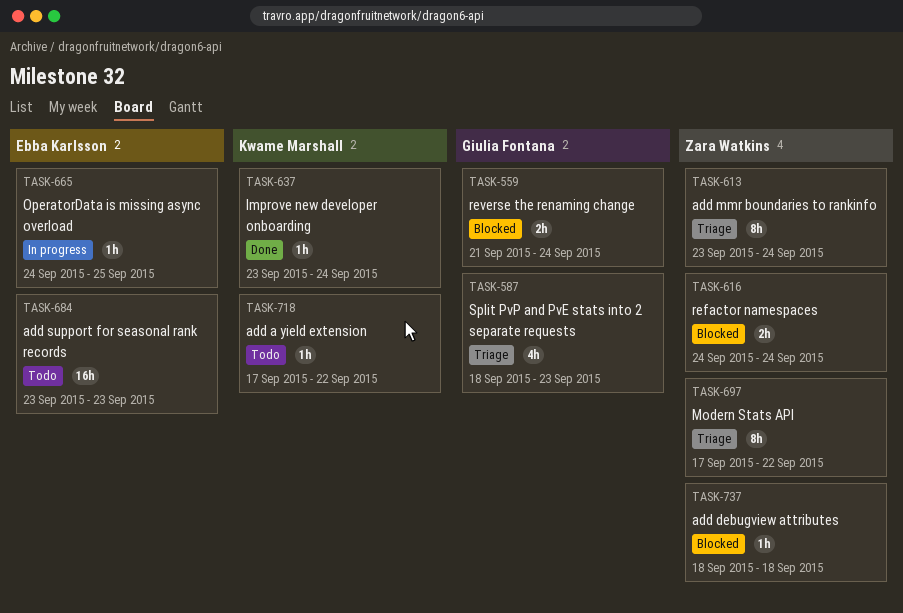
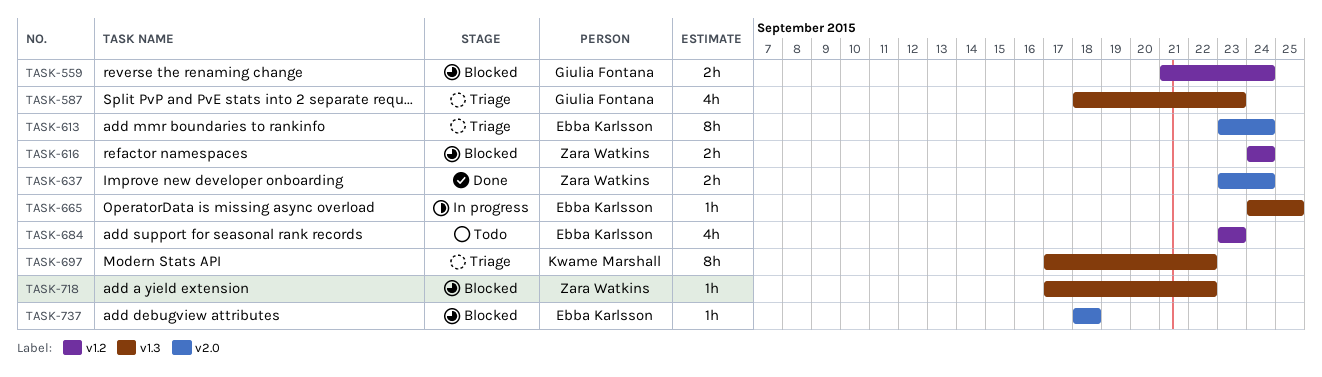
TASK-613, owner: Zara Watkins -> Ebba Karlsson
TASK-637, owner: Kwame Marshall -> Zara Watkins
TASK-637, estimate: 1h -> 2h
TASK-684, estimate: 16h -> 4h
TASK-697, owner: Zara Watkins -> Kwame Marshall
TASK-718, status: Todo -> Blocked
TASK-718, owner: Kwame Marshall -> Zara Watkins
TASK-737, owner: Zara Watkins -> Ebba Karlsson

